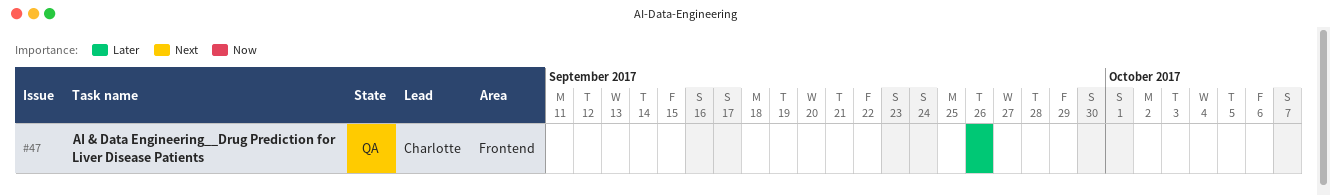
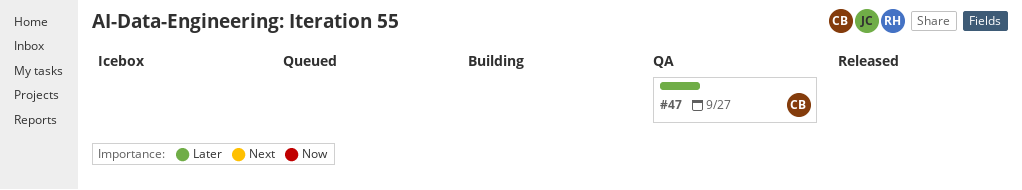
#47, due: Sep 26 -> Sep 27

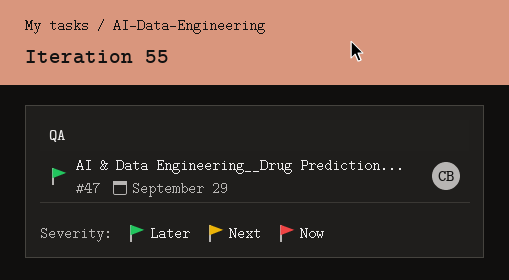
#47, due: Sep 27 -> Sep 29

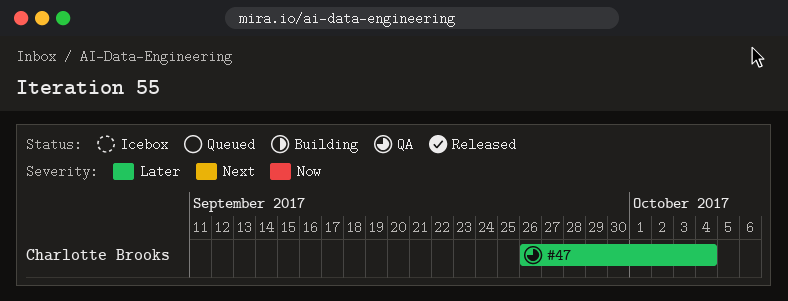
#47, due: Sep 29 -> Oct 4

